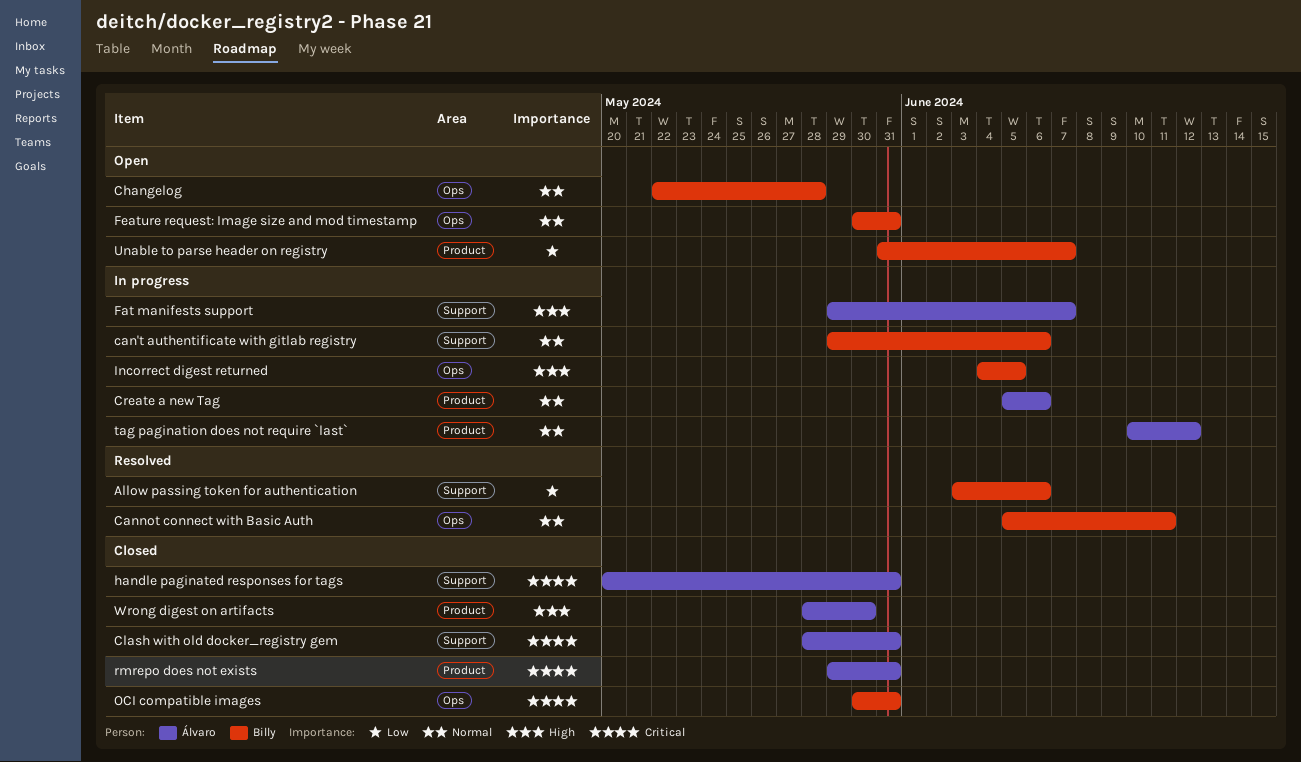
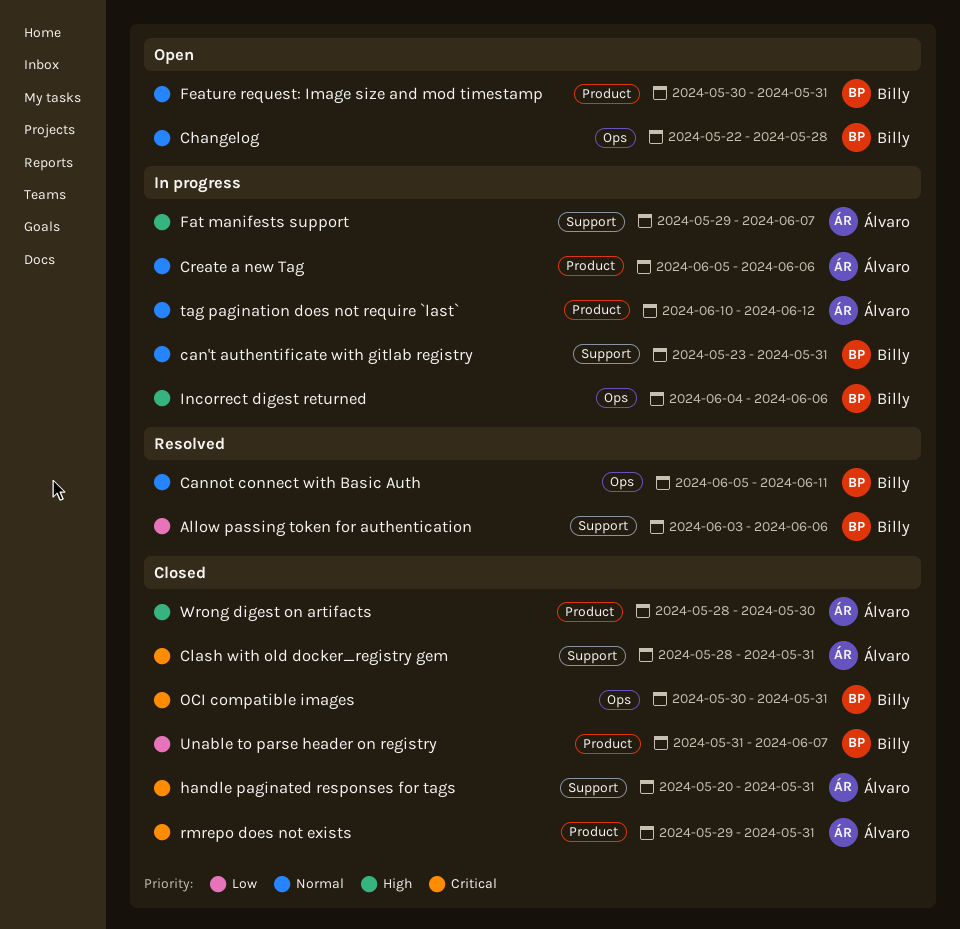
can't authentificate with gitlab registry, start: May 29 -> May 23
can't authentificate with gitlab registry, due: Jun 6 -> May 31
Feature request: Image size and mod timestamp, label: Ops -> Product
Incorrect digest returned, due: Jun 5 -> Jun 6
Unable to parse header on registry, status: Open -> Closed

